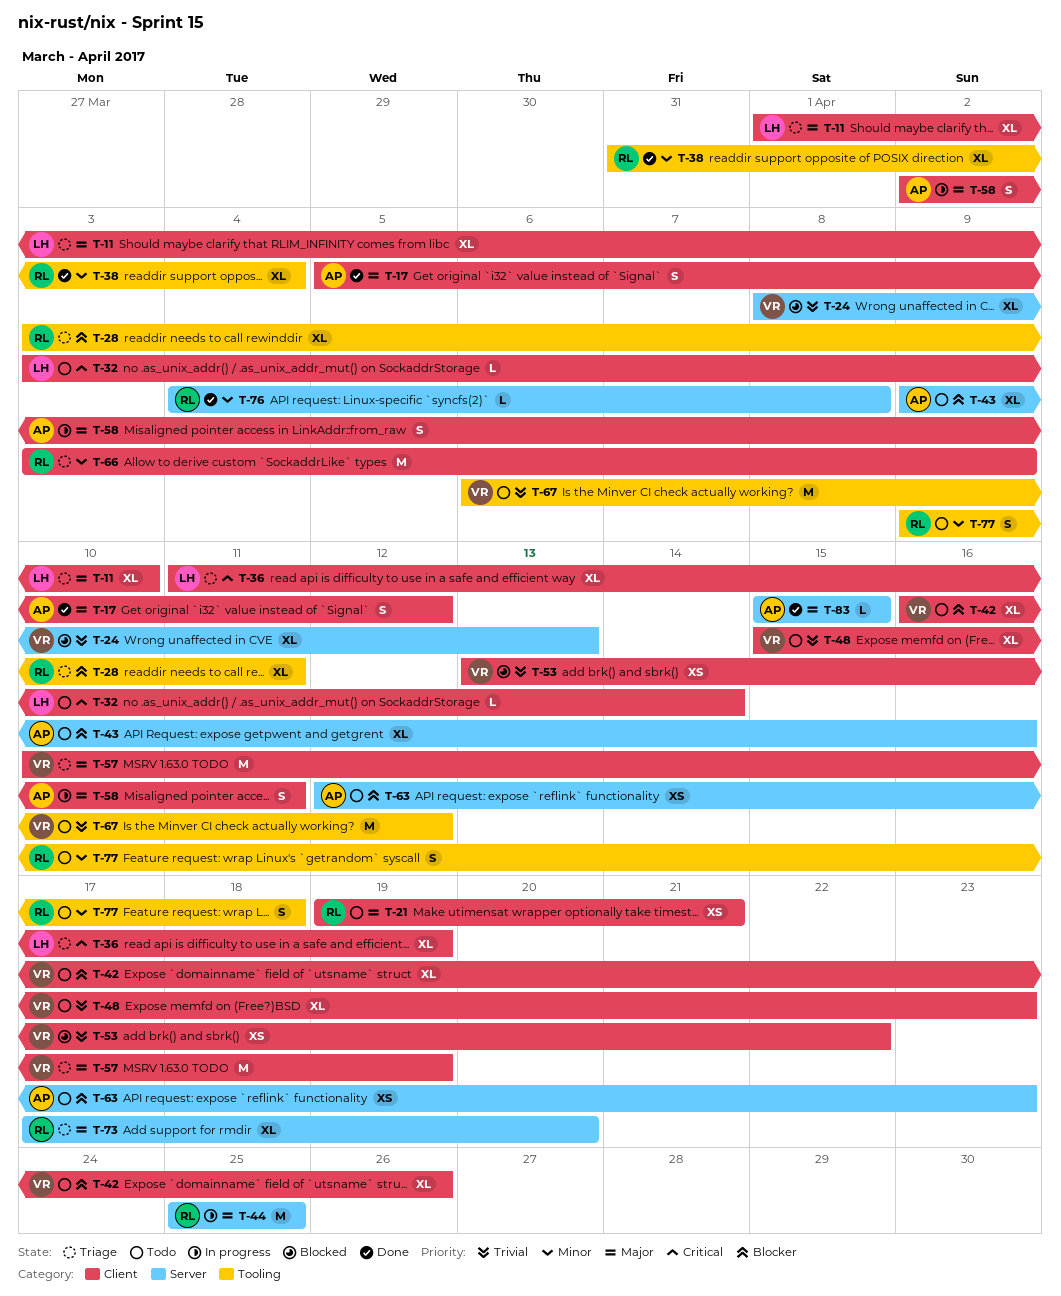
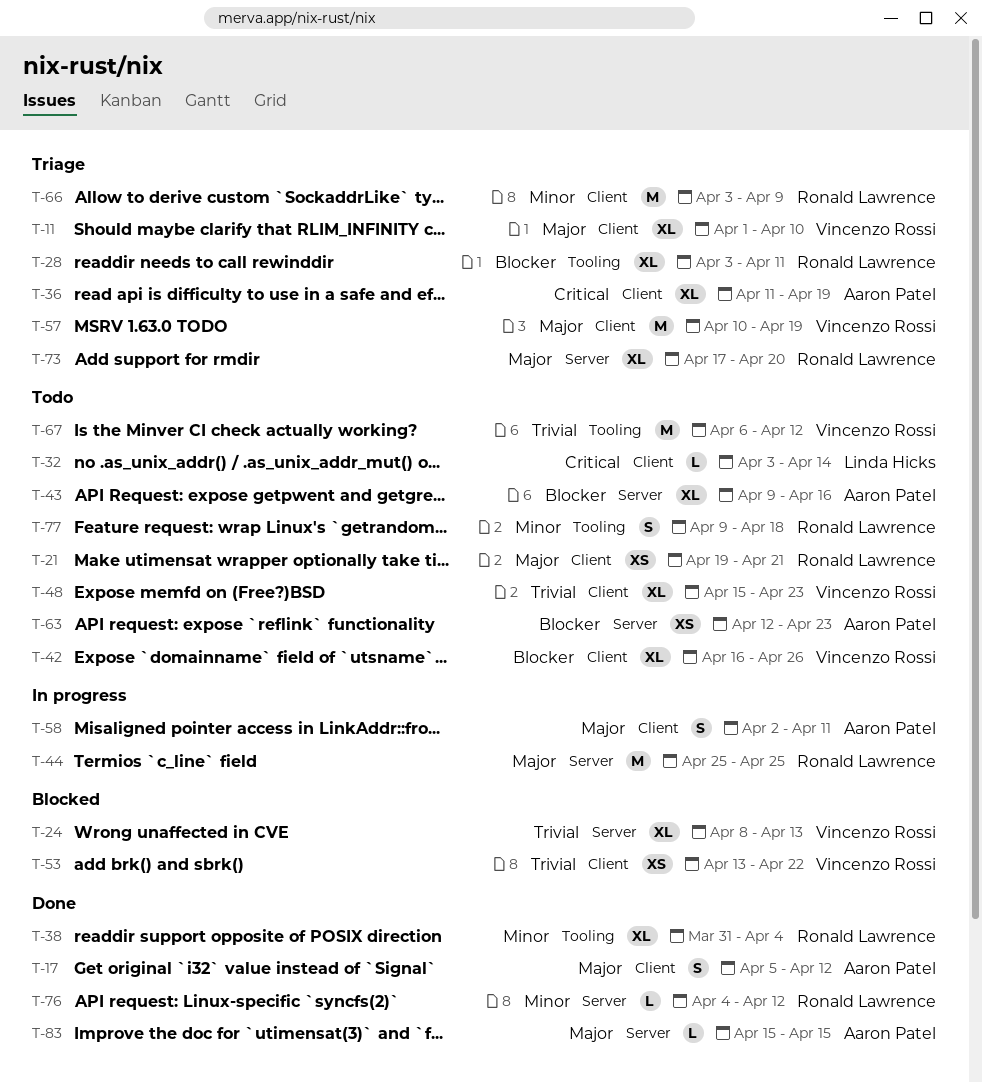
T-11, owner: Linda Hicks -> Vincenzo Rossi
T-36, owner: Linda Hicks -> Aaron Patel
T-76, due: Apr 8 -> Apr 12

